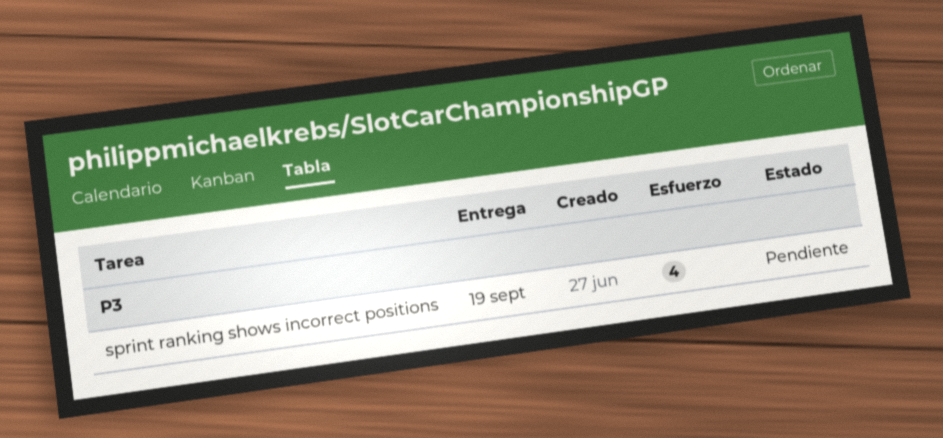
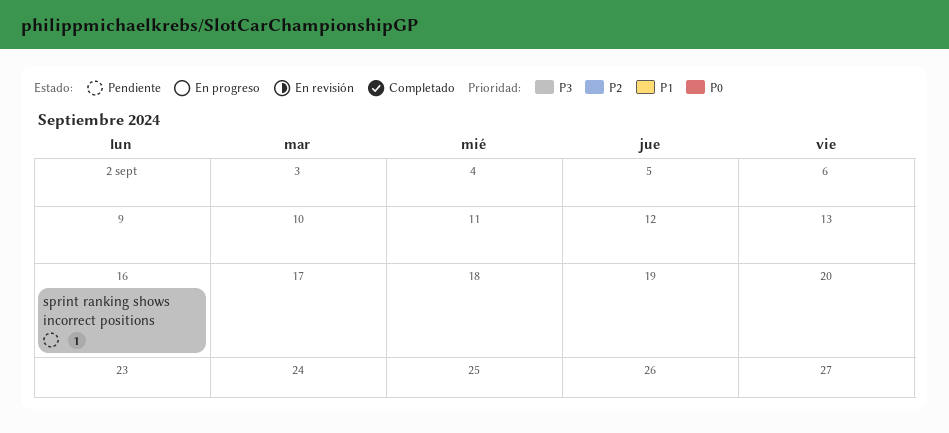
sprint ranking shows incorrect positions, estimate: 4 -> 1
sprint ranking shows incorrect positions, due: Sep 19 -> Sep 16

